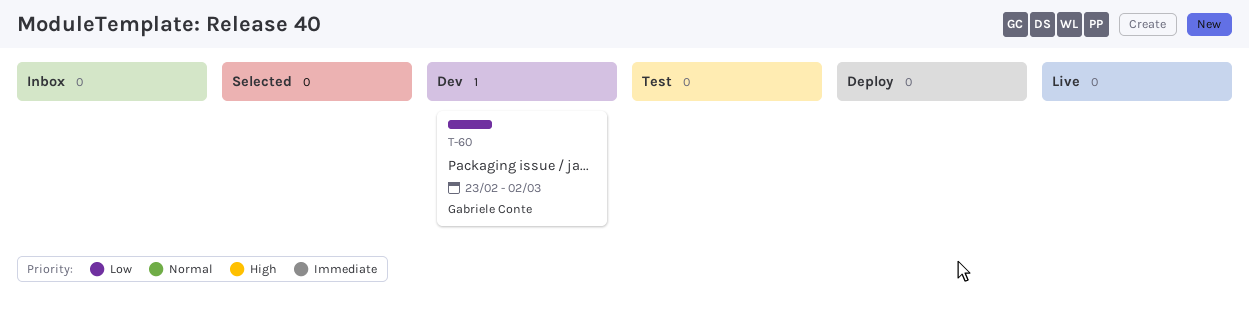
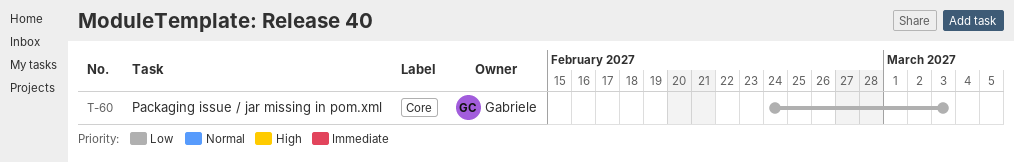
T-60, start: Feb 23 -> Feb 24
T-60, due: Mar 2 -> Mar 3

